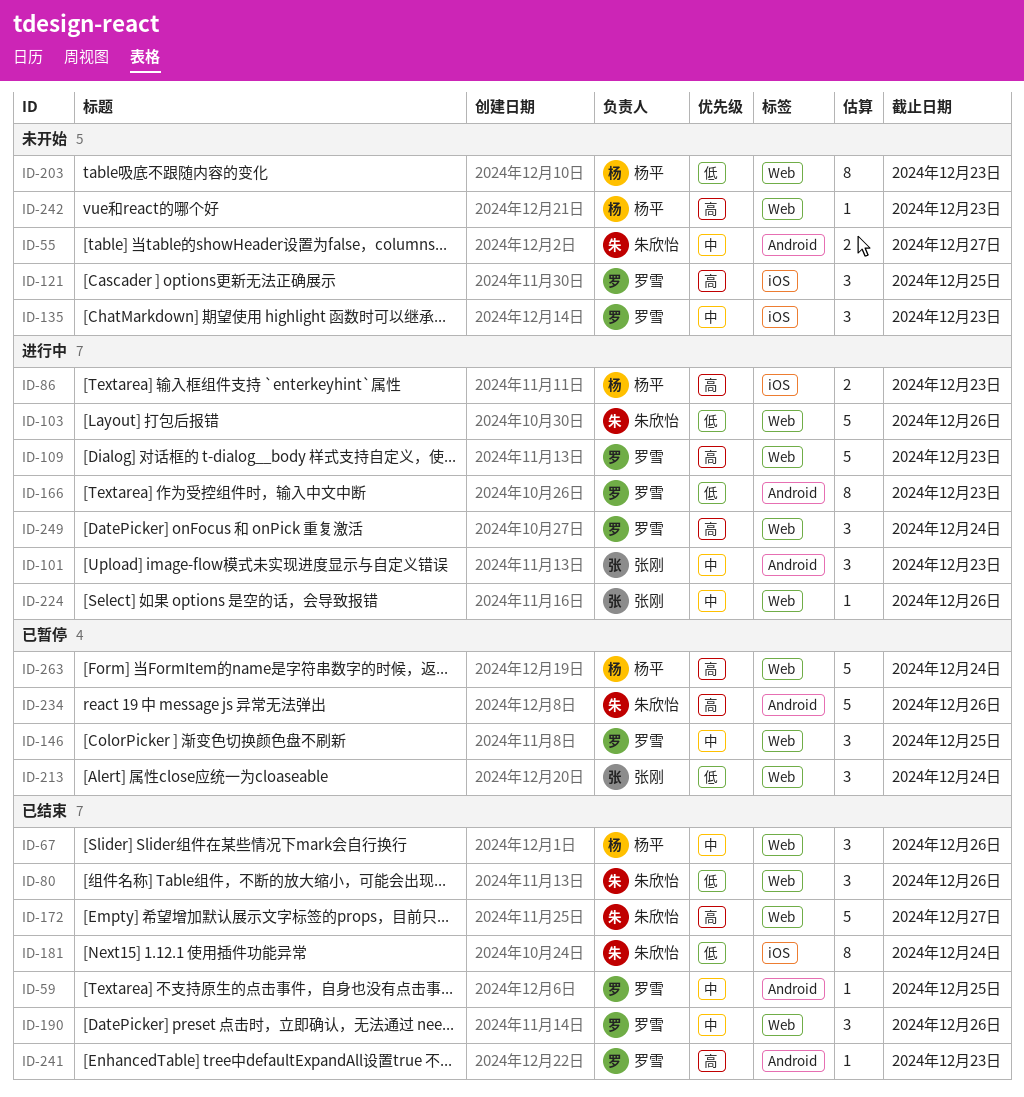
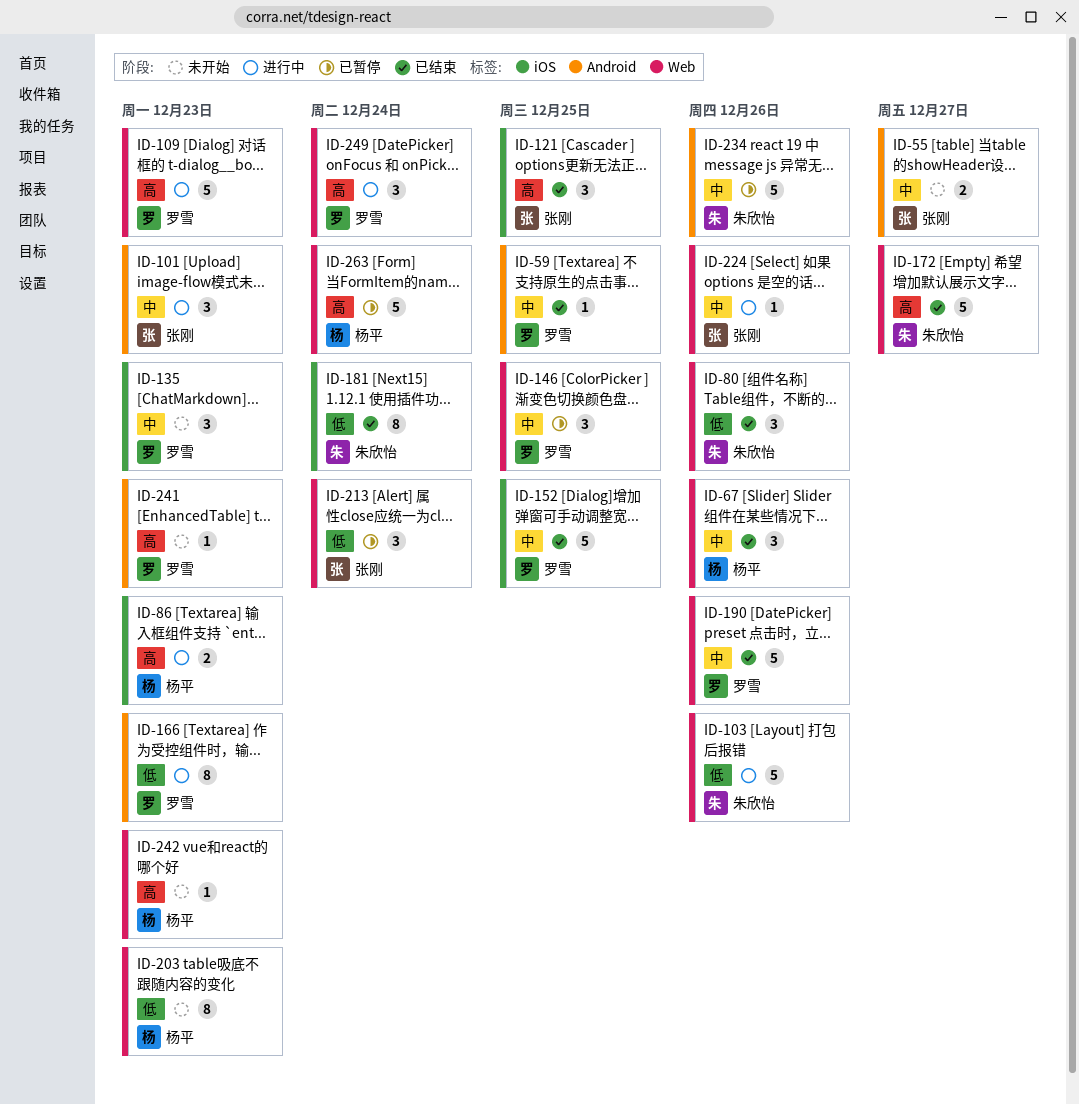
ID-55, owner: 朱欣怡 -> 张刚
ID-121, status: 未开始 -> 已结束
ID-121, owner: 罗雪 -> 张刚
ID-152: none -> present
ID-190, estimate: 3 -> 5
ID-234, priority: 高 -> 中
ID-241, status: 已结束 -> 未开始

